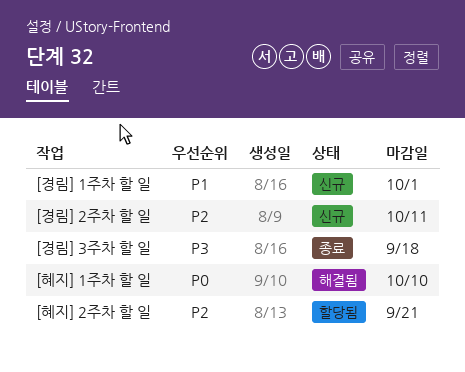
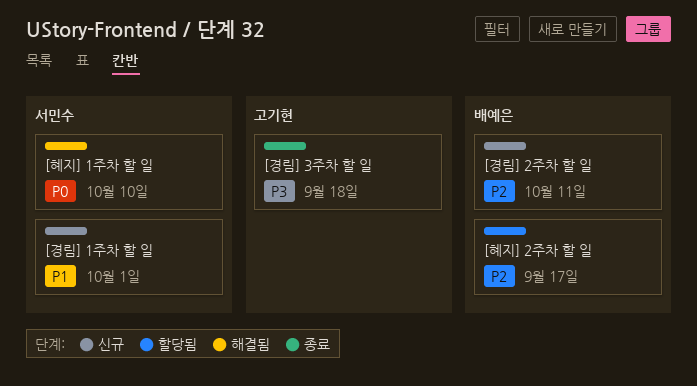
[혜지] 2주차 할 일, due: Sep 21 -> Sep 17

